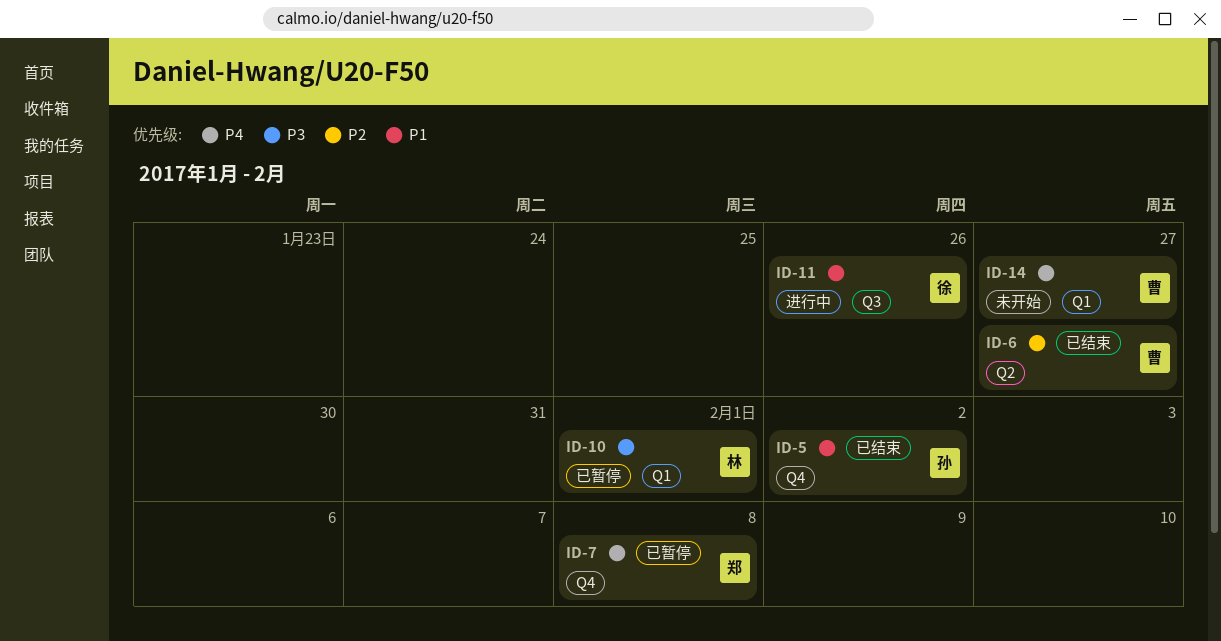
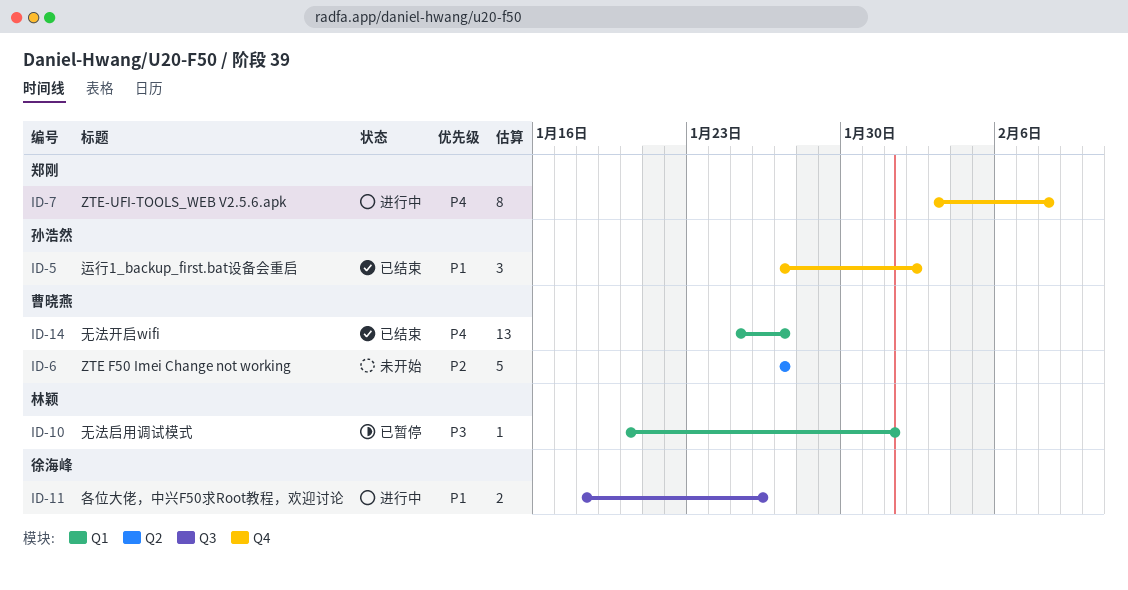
ID-6, status: 已结束 -> 未开始
ID-7, status: 已暂停 -> 进行中
ID-14, status: 未开始 -> 已结束

